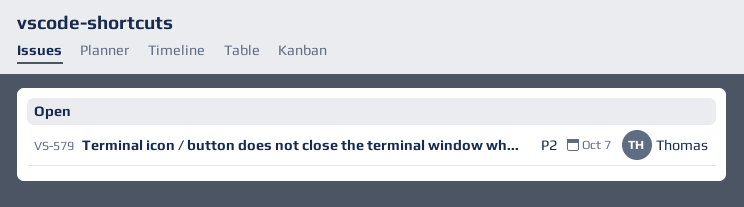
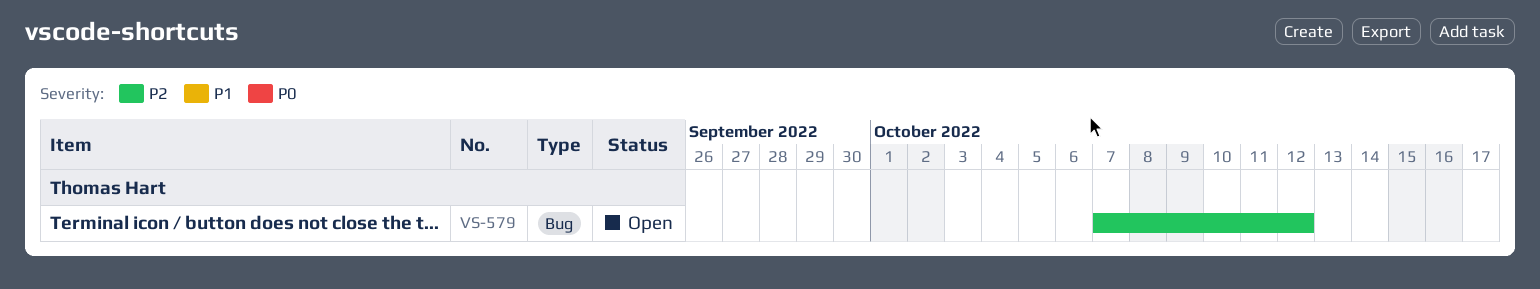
VS-579, due: Oct 7 -> Oct 12

